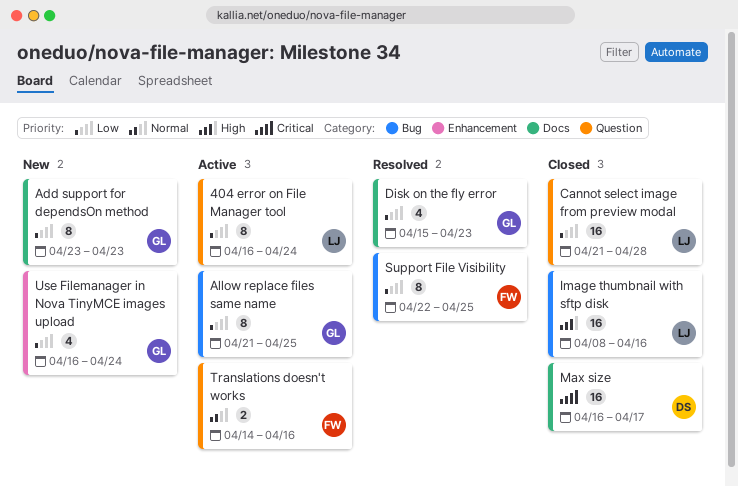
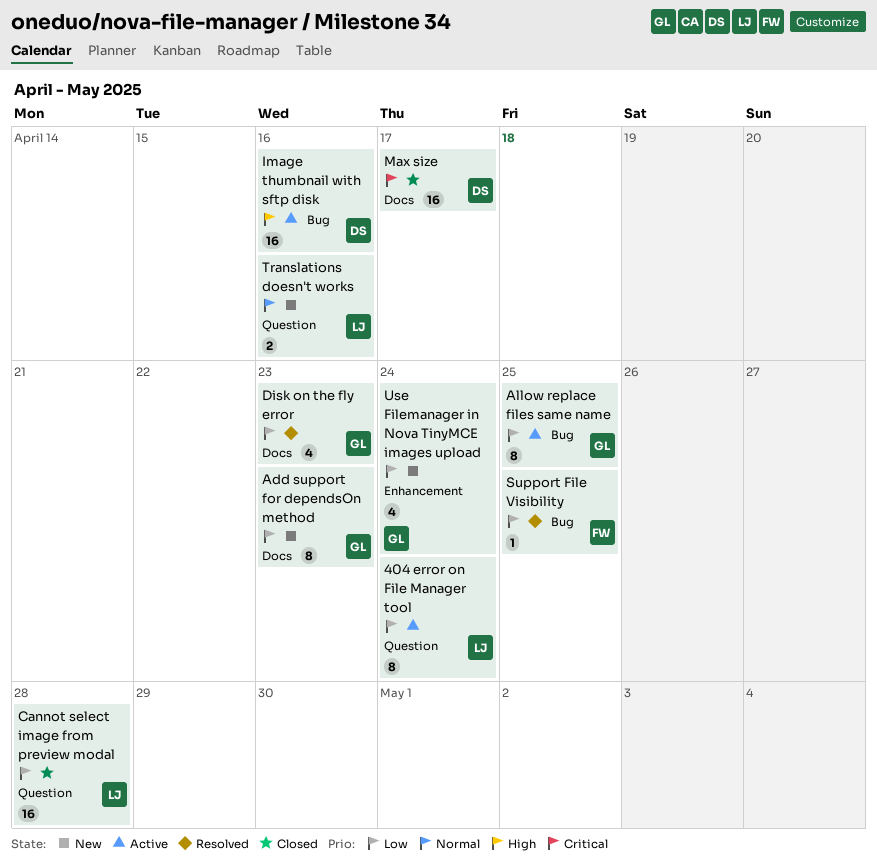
Image thumbnail with sftp disk, status: Closed -> Active
Image thumbnail with sftp disk, owner: LJ -> DS
Support File Visibility, estimate: 8 -> 1
Translations doesn't works, status: Active -> New
Translations doesn't works, owner: FW -> LJ

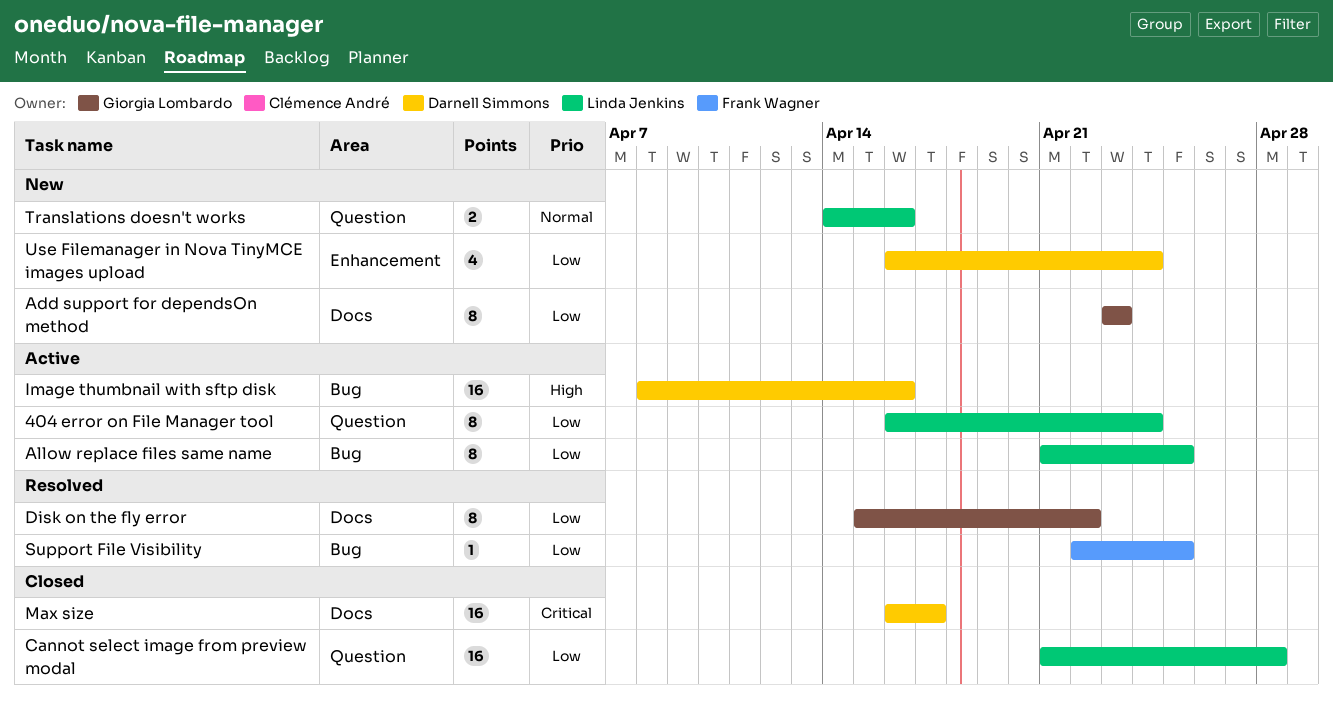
Allow replace files same name, owner: Giorgia Lombardo -> Linda Jenkins
Disk on the fly error, estimate: 4 -> 8
Disk on the fly error, due: Apr 23 -> Apr 22
Use Filemanager in Nova TinyMCE images upload, owner: Giorgia Lombardo -> Darnell Simmons

